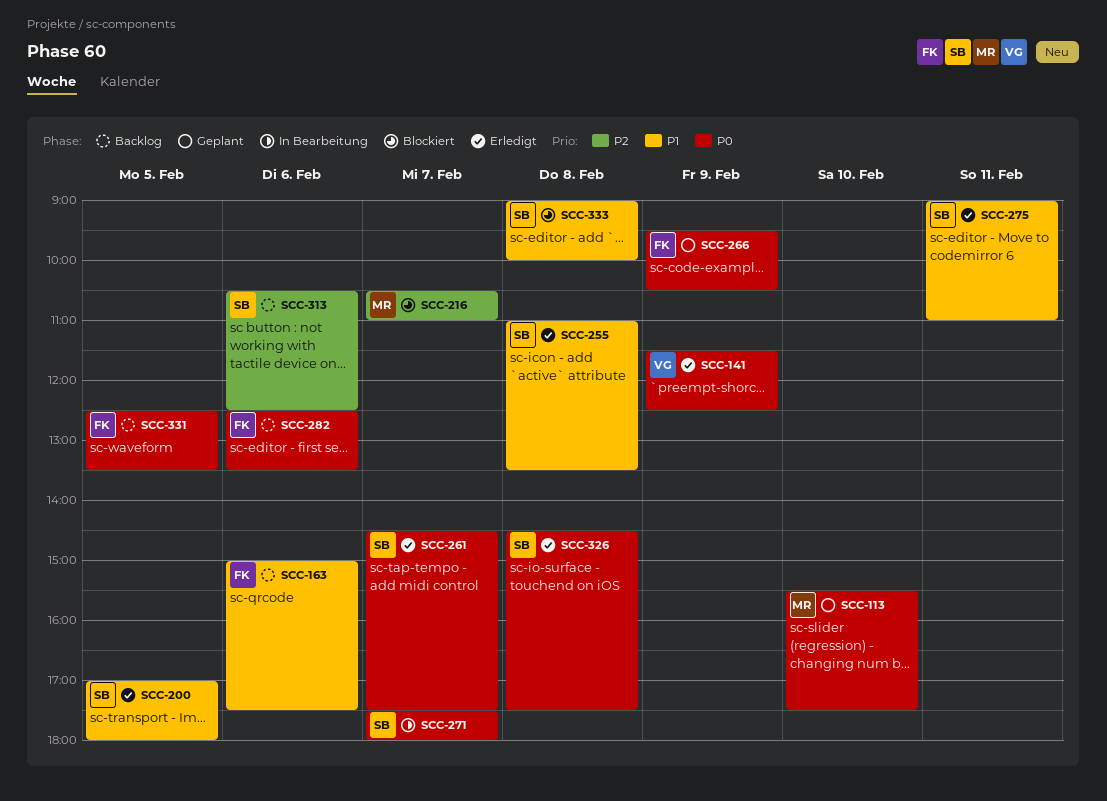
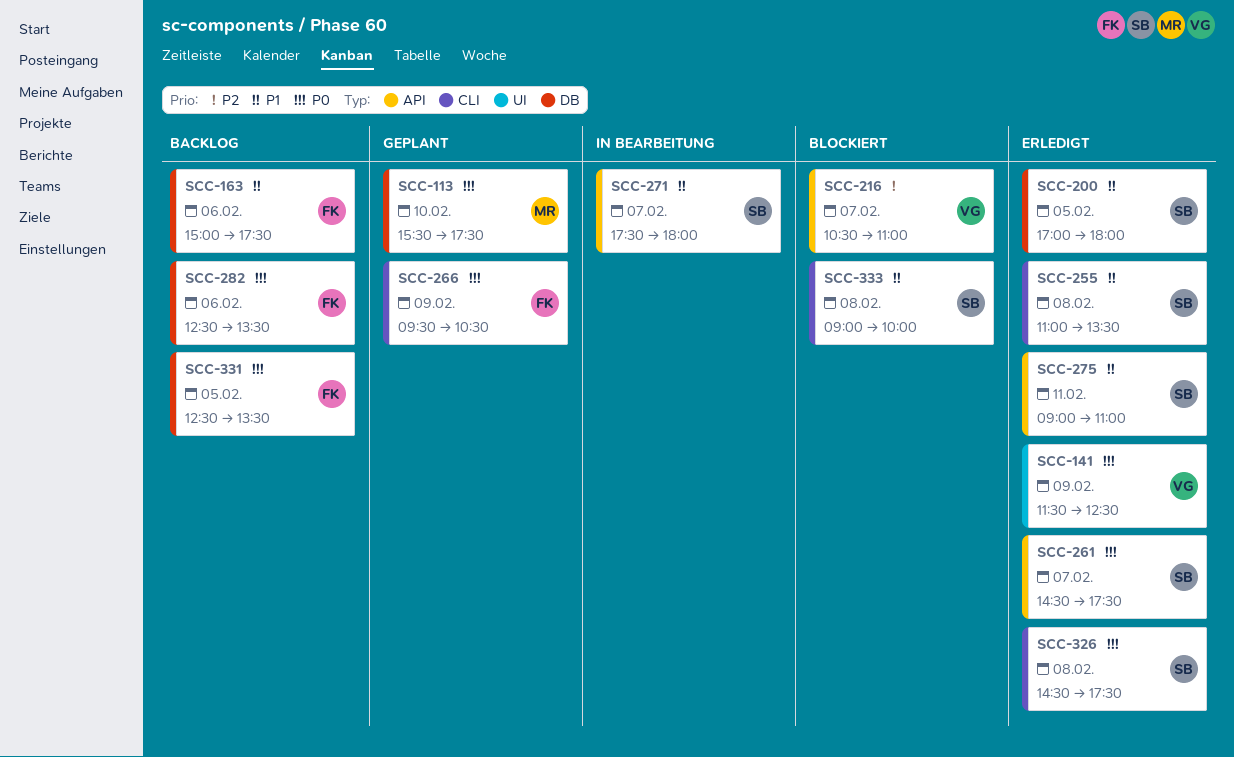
SCC-216, owner: MR -> VG
SCC-271, priority: P0 -> P1
SCC-313: present -> none

